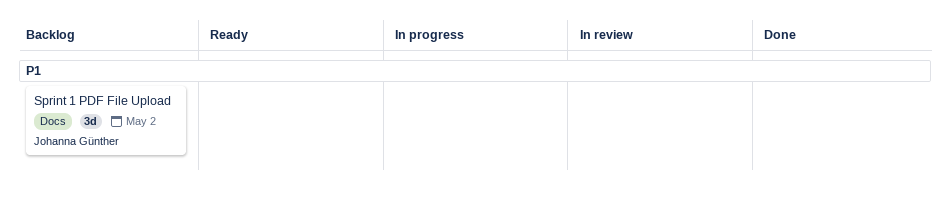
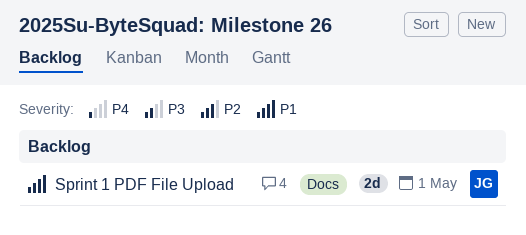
Sprint 1 PDF File Upload, estimate: 3d -> 2d
Sprint 1 PDF File Upload, due: May 2 -> May 1

